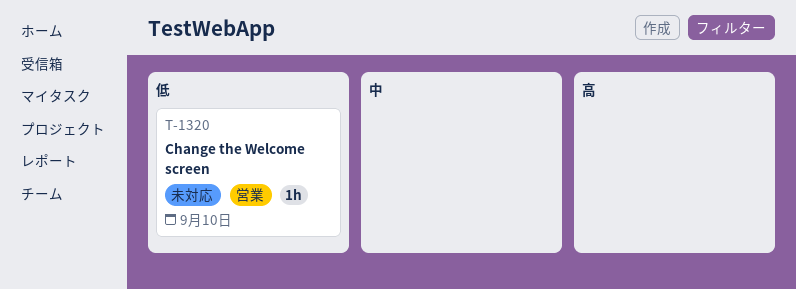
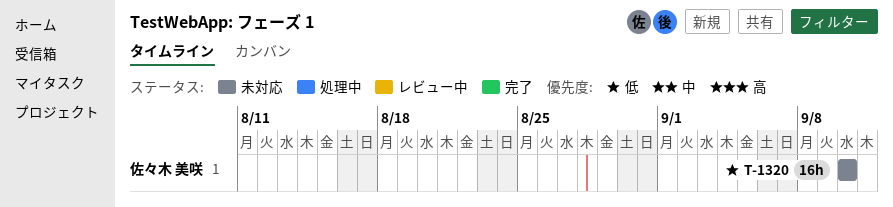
T-1320, estimate: 1h -> 16h

